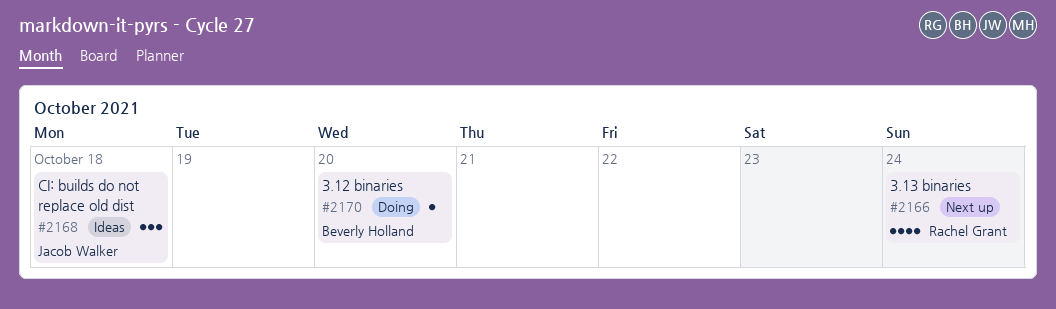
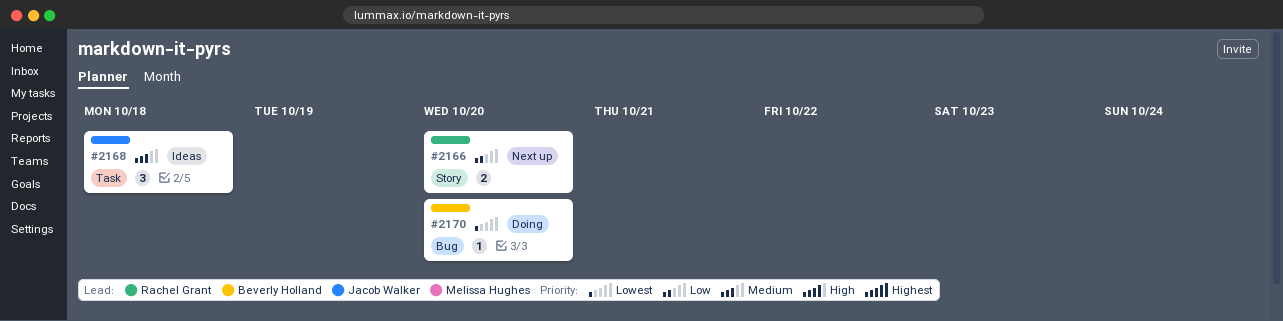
#2166, estimate: 4 -> 2
#2166, due: Oct 24 -> Oct 20

